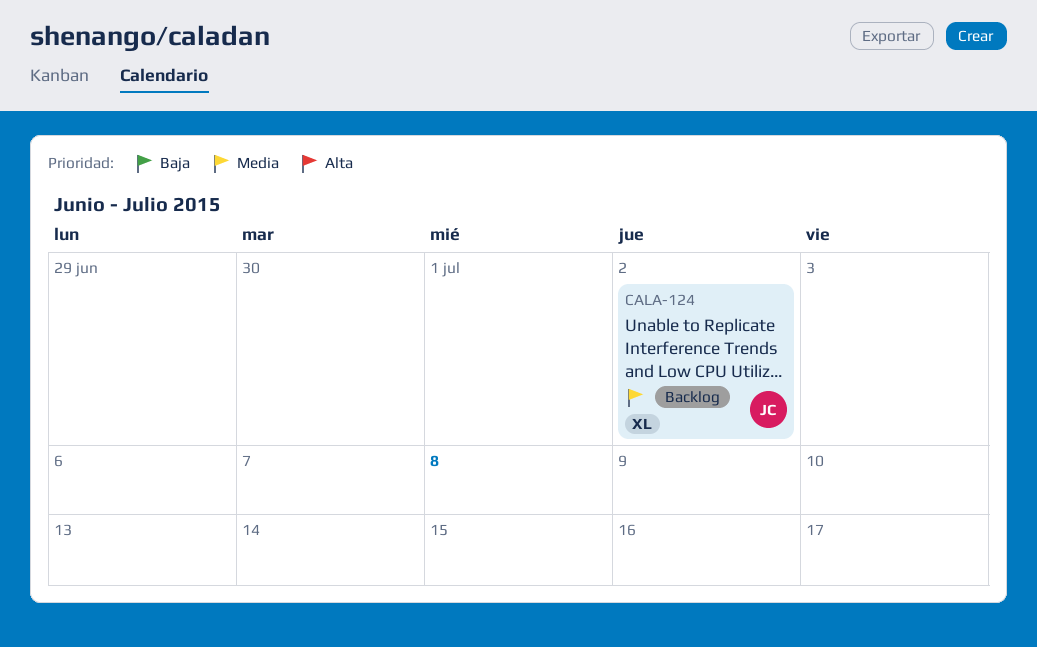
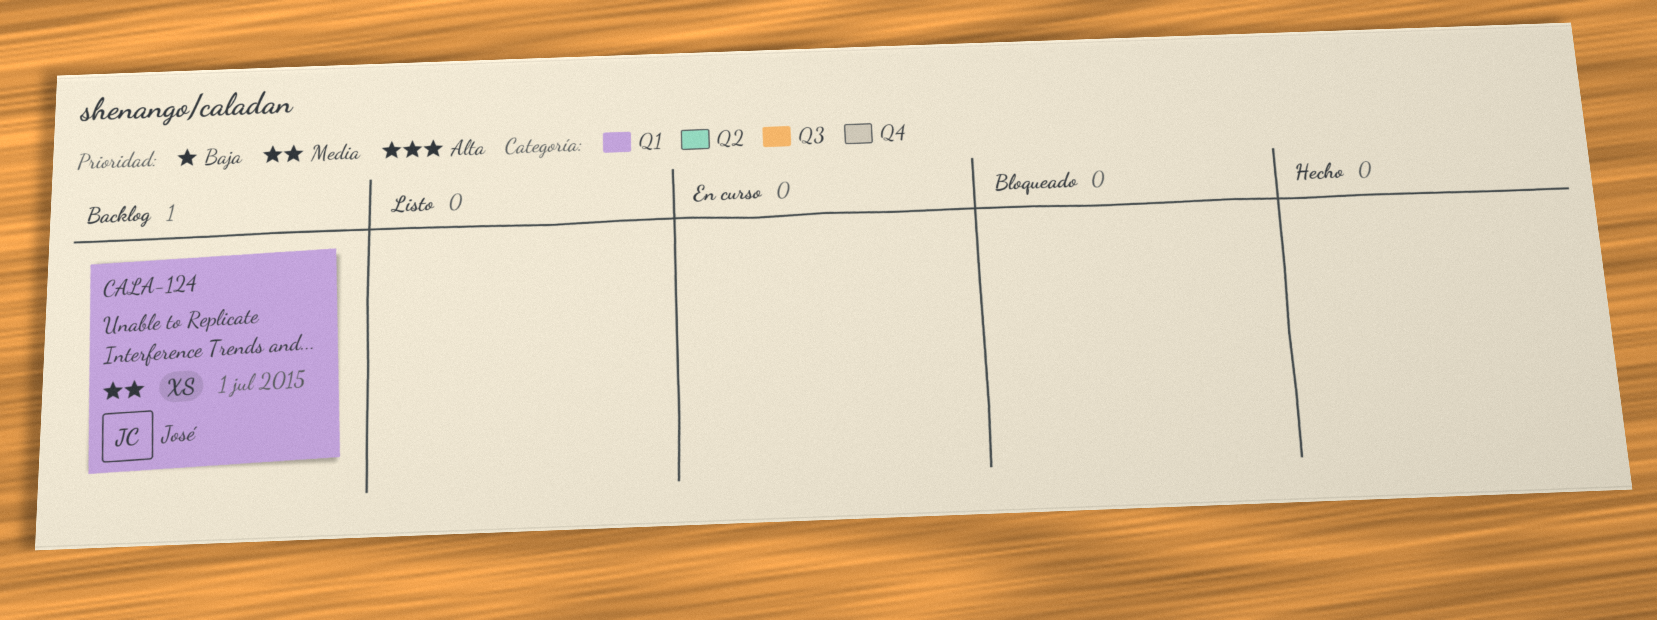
CALA-124, estimate: XL -> XS
CALA-124, due: Jul 2 -> Jul 1

